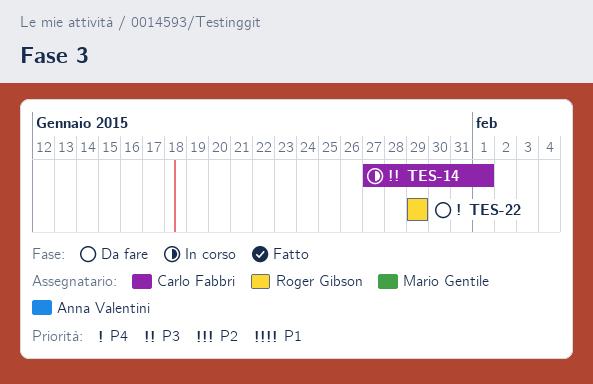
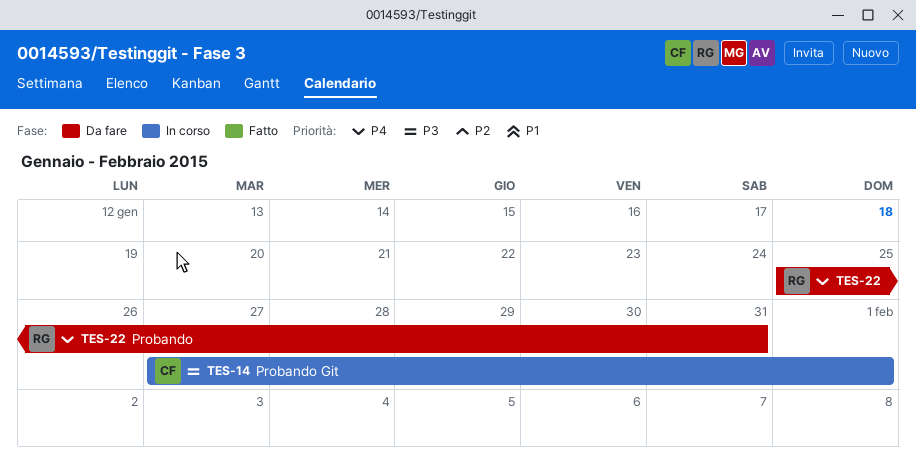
TES-22, start: Jan 29 -> Jan 25
TES-22, due: Jan 29 -> Jan 31

